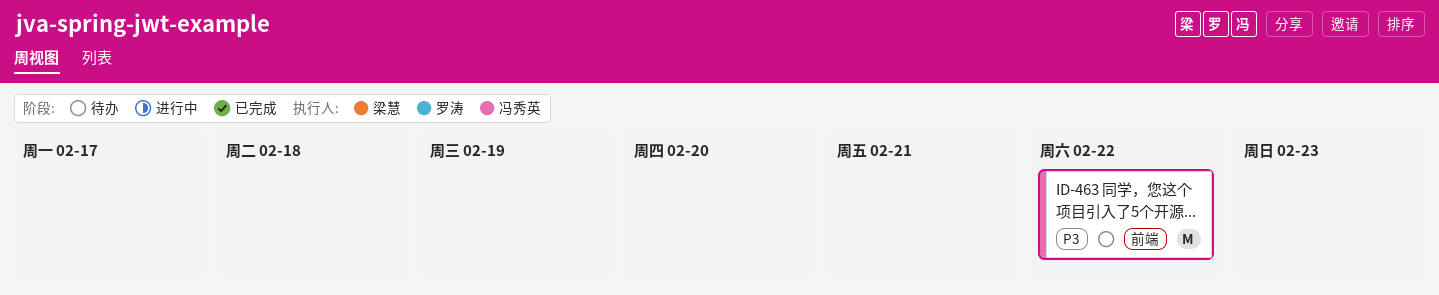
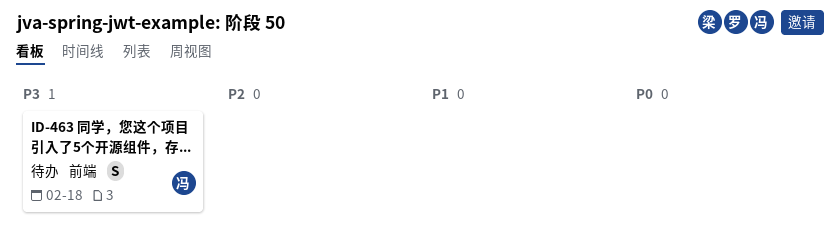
ID-463, estimate: M -> S
ID-463, due: Feb 22 -> Feb 18

